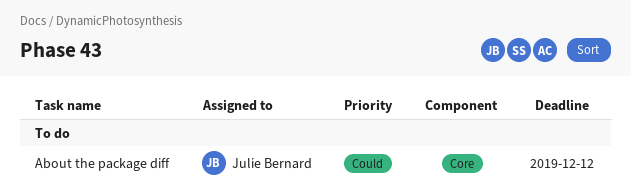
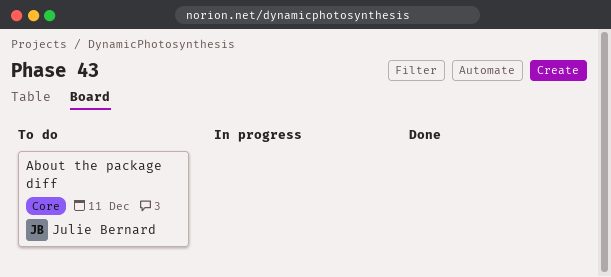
About the package diff, due: Dec 12 -> Dec 11

